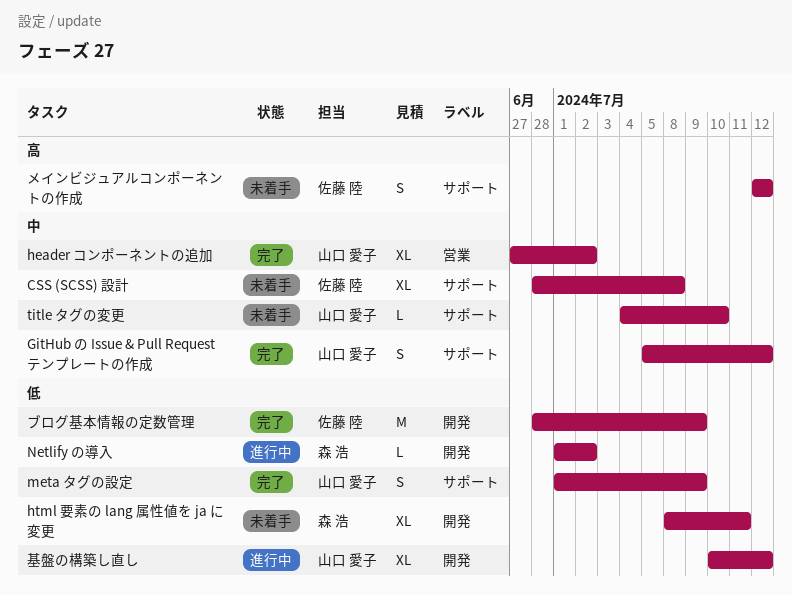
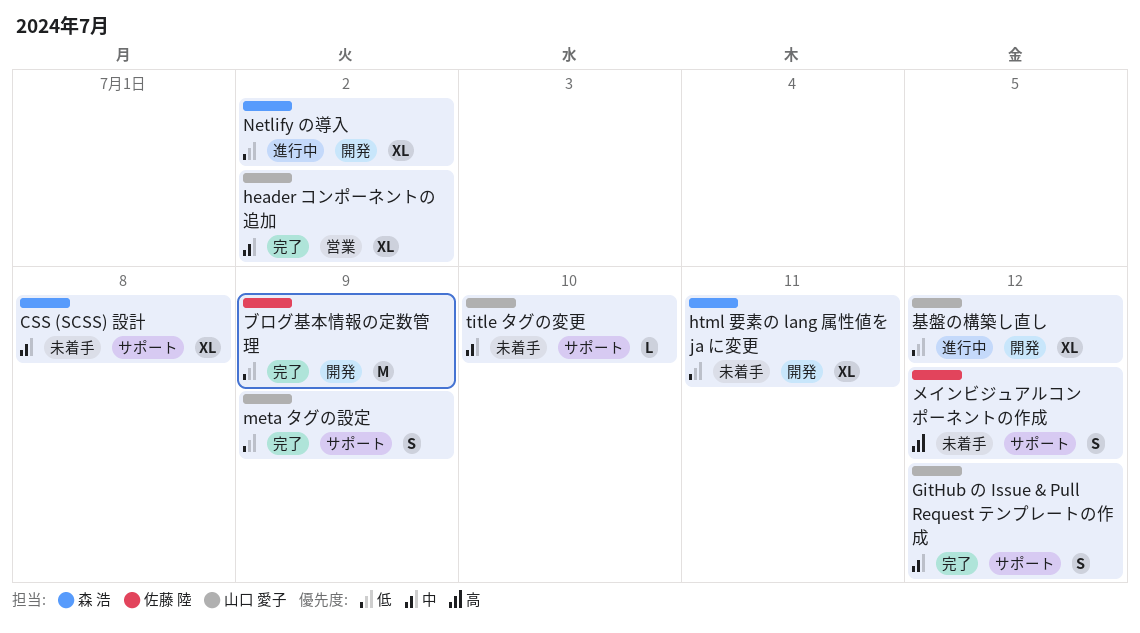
CSS (SCSS) 設計, owner: 佐藤 陸 -> 森 浩
Netlify の導入, estimate: L -> XL

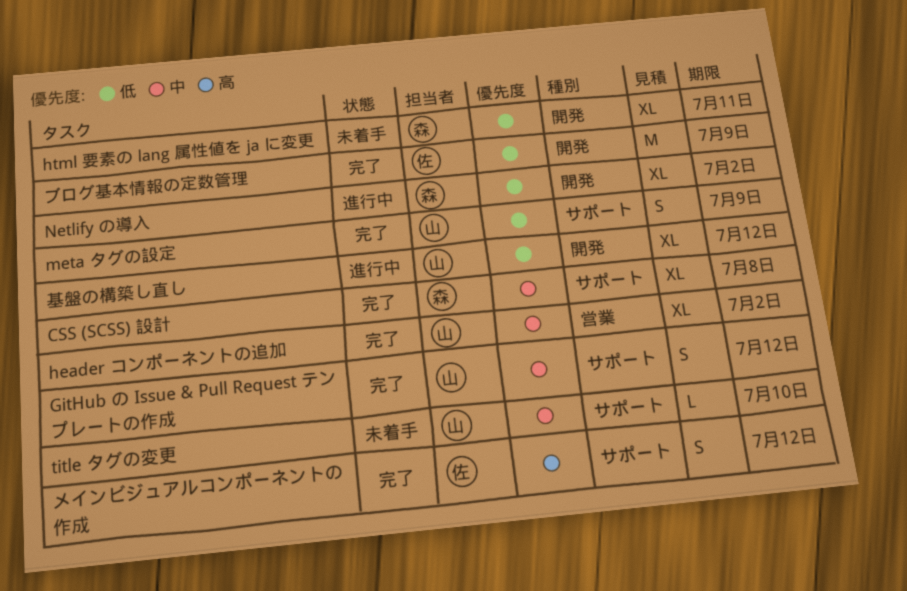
CSS (SCSS) 設計, status: 未着手 -> 完了
メインビジュアルコンポーネントの作成, status: 未着手 -> 完了

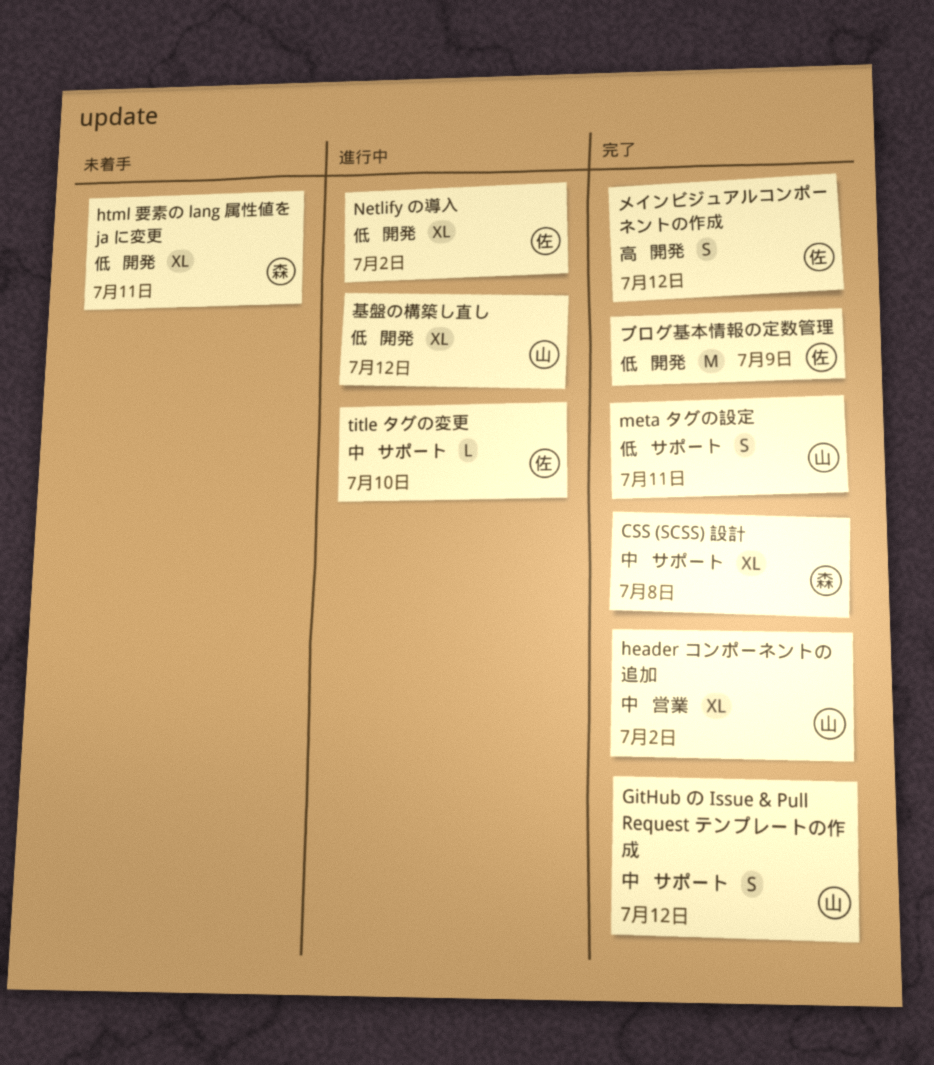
meta タグの設定, due: Jul 9 -> Jul 11
Netlify の導入, owner: 森 -> 佐
title タグの変更, status: 未着手 -> 進行中
title タグの変更, owner: 山 -> 佐
メインビジュアルコンポーネントの作成, label: サポート -> 開発

